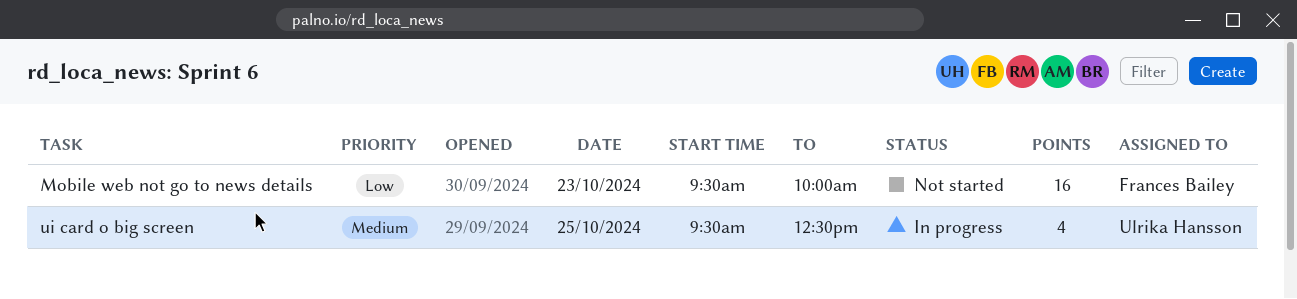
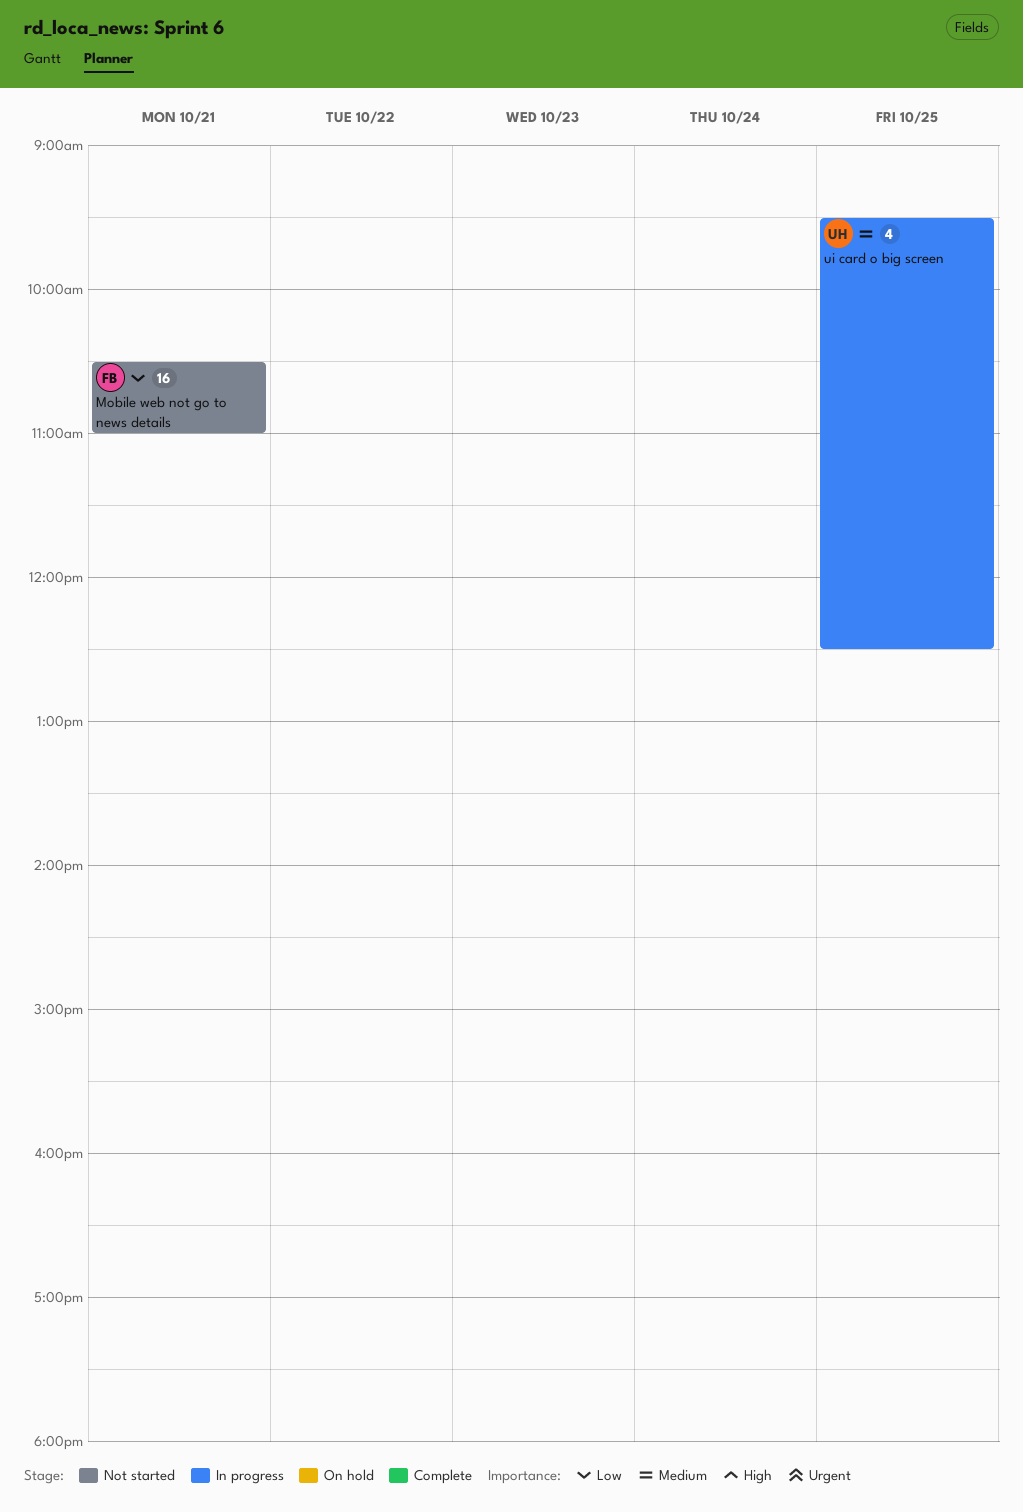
Mobile web not go to news details, day: Oct 23 -> Oct 21
Mobile web not go to news details, begins: 09:30 -> 10:30
Mobile web not go to news details, ends: 10:00 -> 11:00

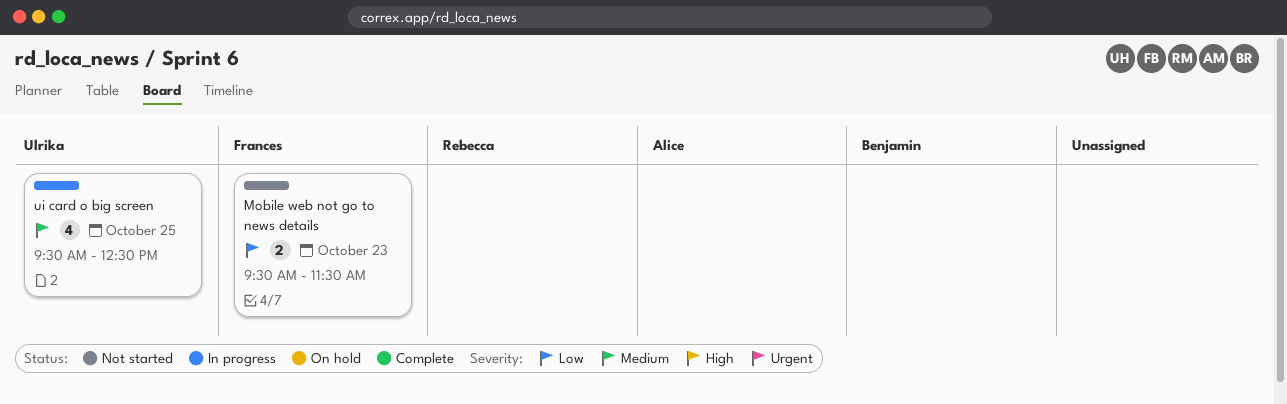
Mobile web not go to news details, estimate: 16 -> 2
Mobile web not go to news details, day: Oct 21 -> Oct 23
Mobile web not go to news details, begins: 10:30 -> 09:30
Mobile web not go to news details, ends: 11:00 -> 11:30

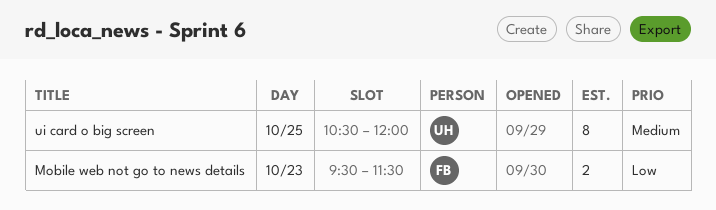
ui card o big screen, estimate: 4 -> 8
ui card o big screen, begins: 09:30 -> 10:30
ui card o big screen, ends: 12:30 -> 12:00

